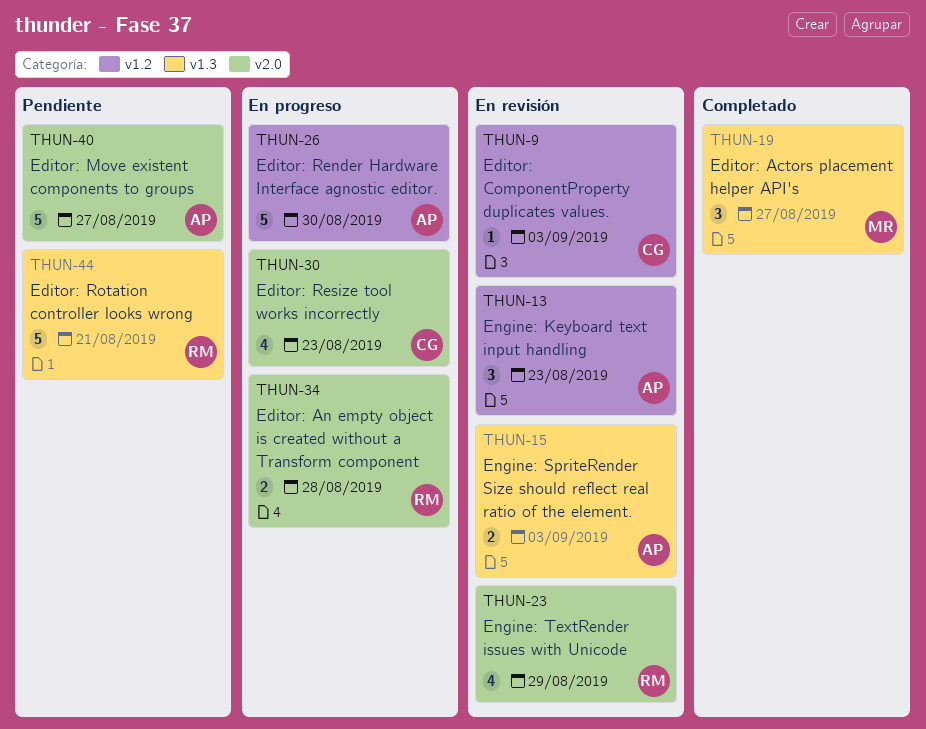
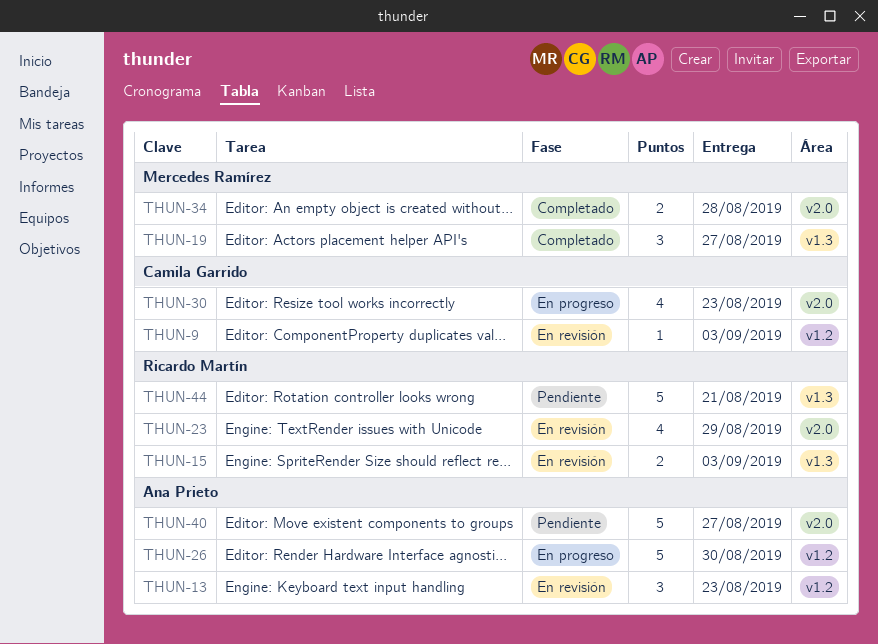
THUN-15, owner: Ana Prieto -> Ricardo Martín
THUN-34, status: En progreso -> Completado
THUN-34, owner: Ricardo Martín -> Mercedes Ramírez

